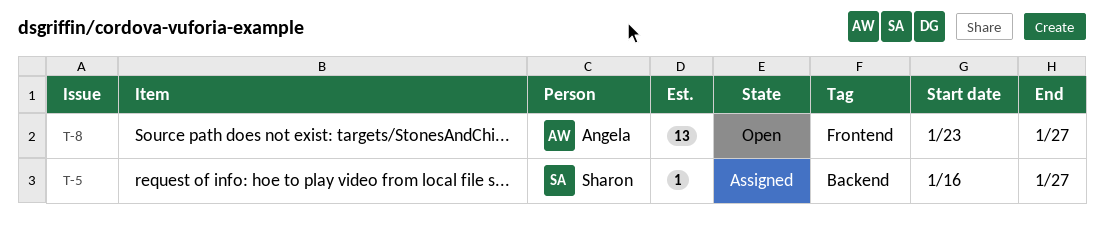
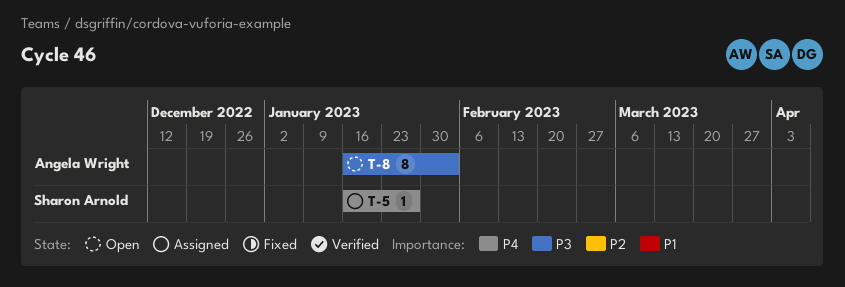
T-8, estimate: 13 -> 8
T-8, start: Jan 23 -> Jan 16
T-8, due: Jan 27 -> Feb 3

